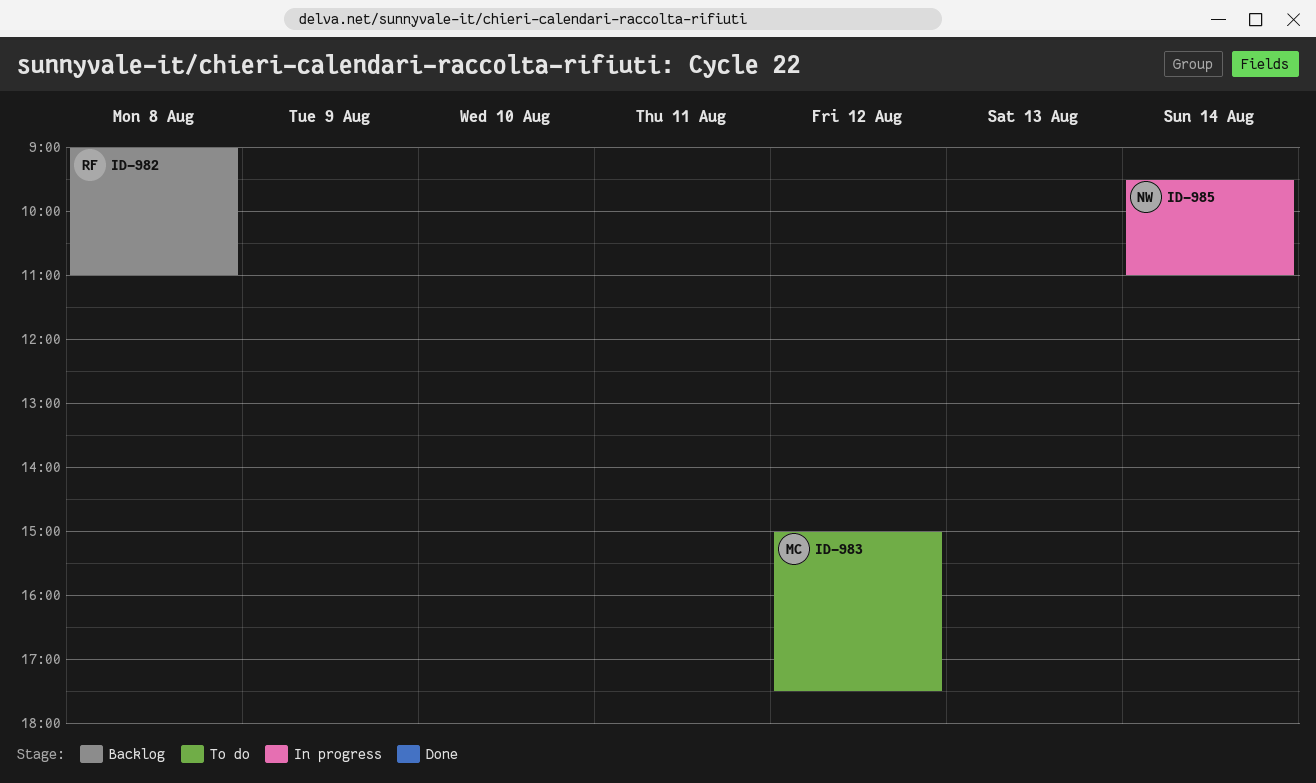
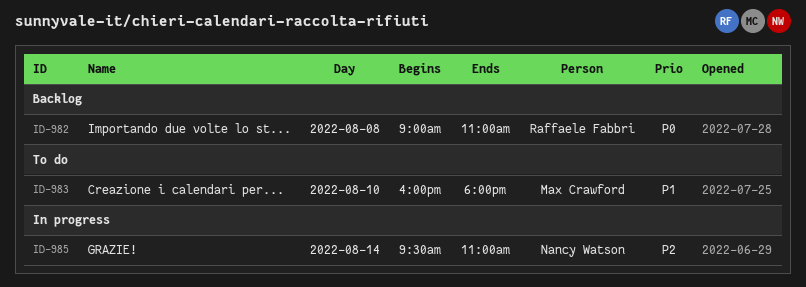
ID-983, day: Aug 12 -> Aug 10
ID-983, begins: 15:00 -> 16:00
ID-983, ends: 17:30 -> 18:00

